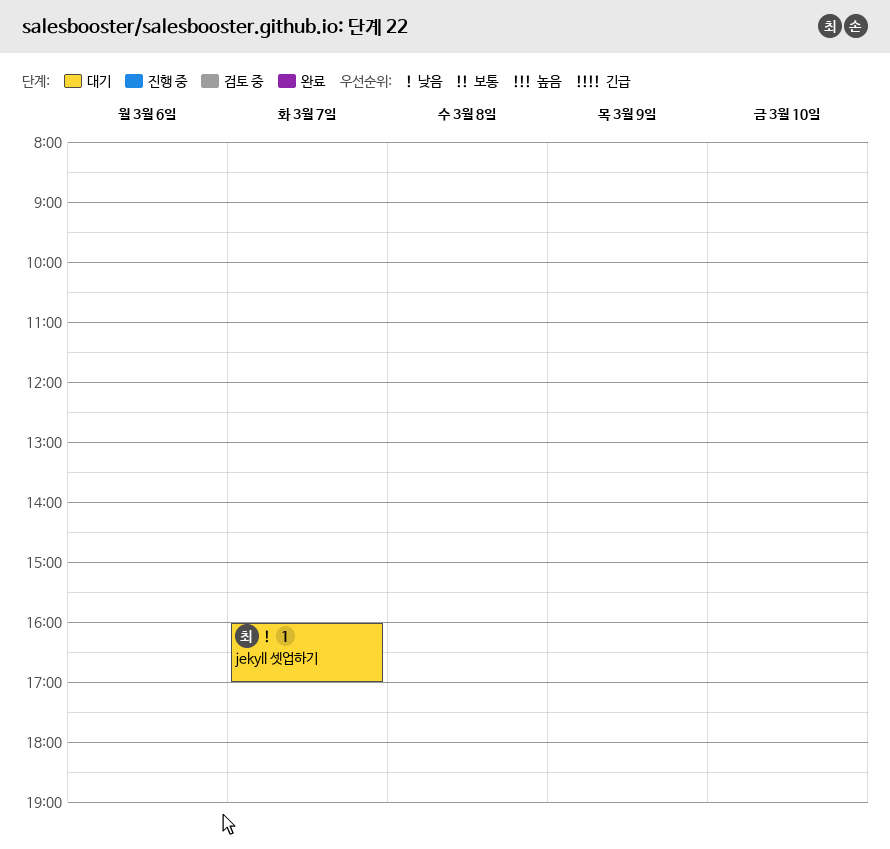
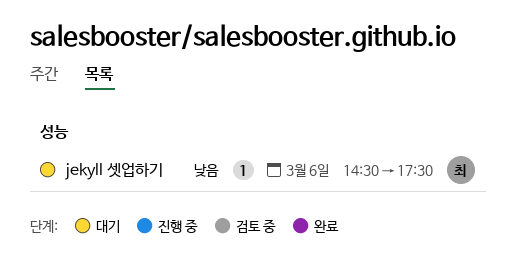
jekyll 셋업하기, day: Mar 7 -> Mar 6
jekyll 셋업하기, begins: 16:00 -> 14:30
jekyll 셋업하기, ends: 17:00 -> 17:30

